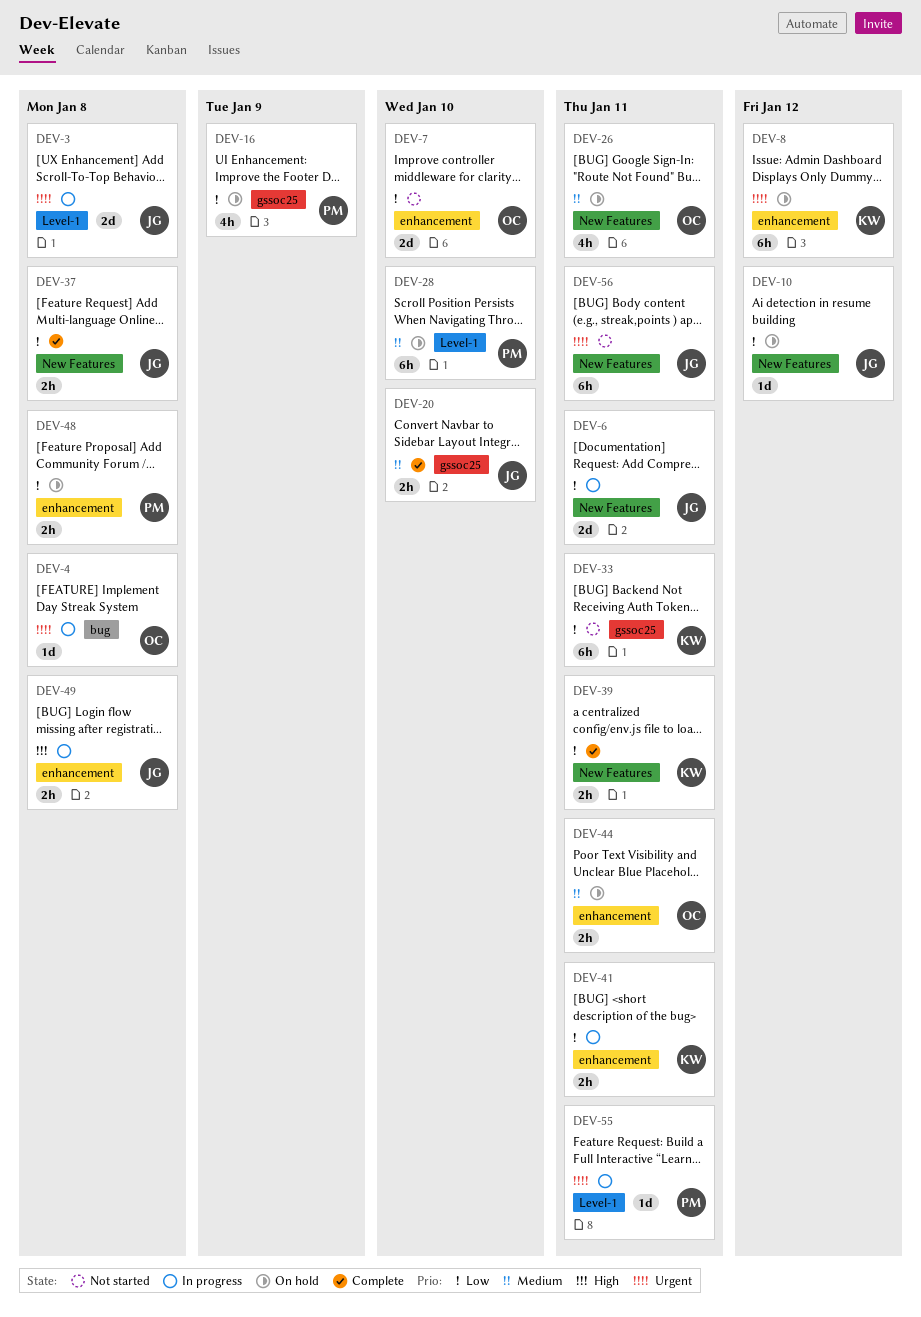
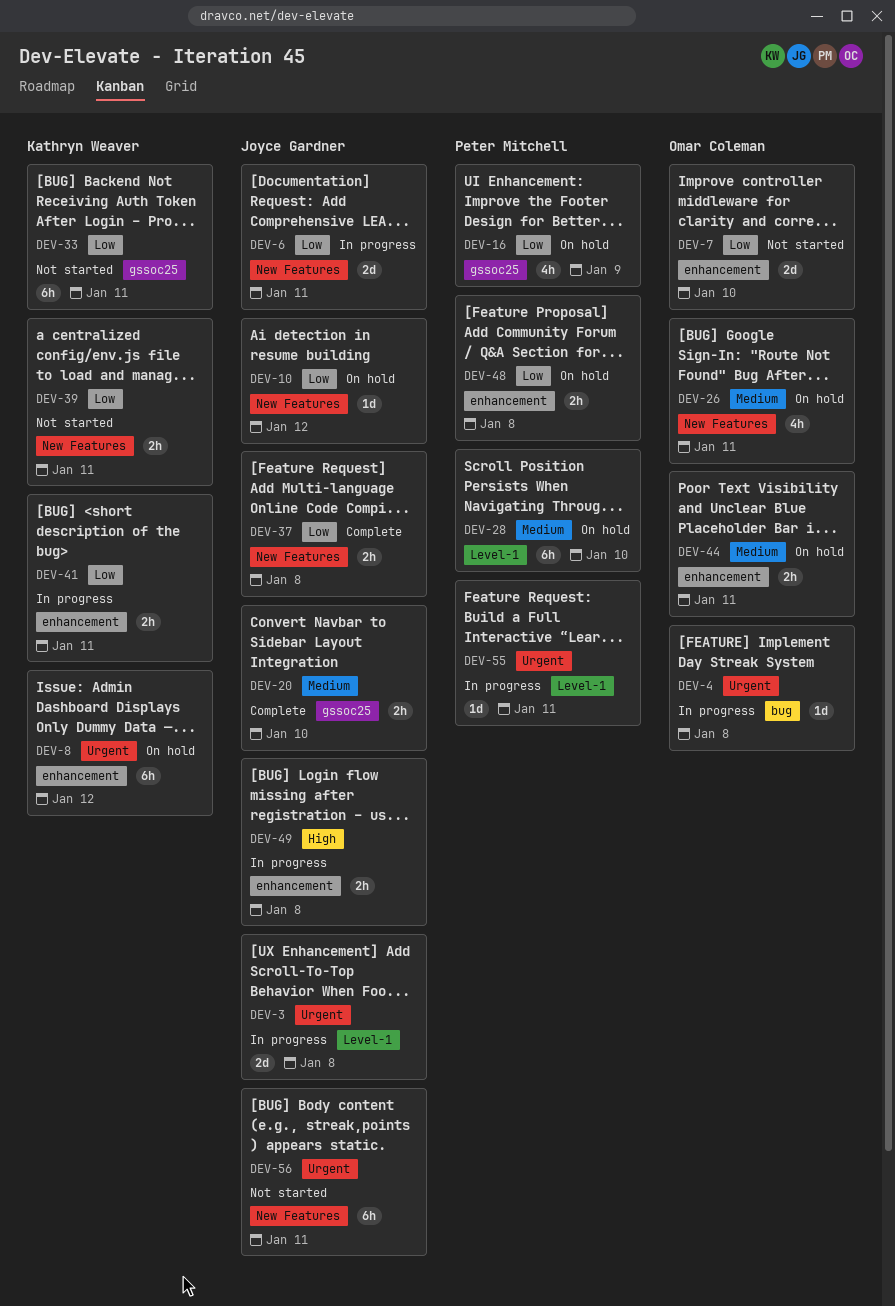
DEV-39, status: Complete -> Not started

